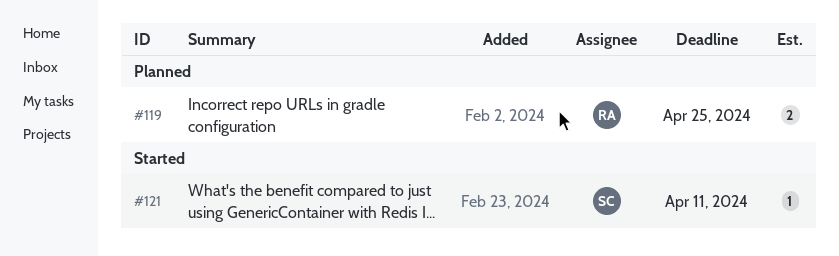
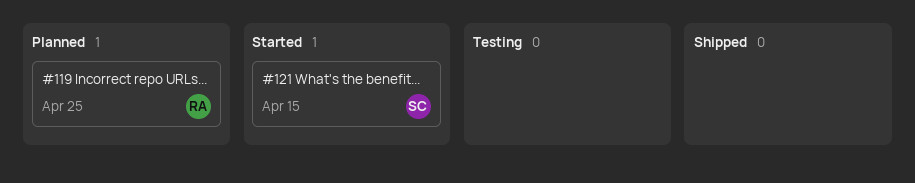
#121, due: Apr 11 -> Apr 15

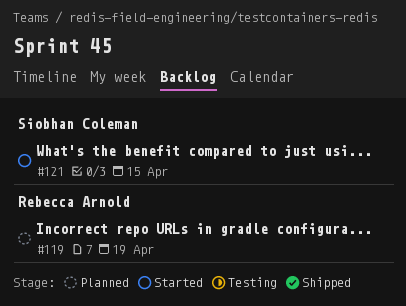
#119, due: Apr 25 -> Apr 19

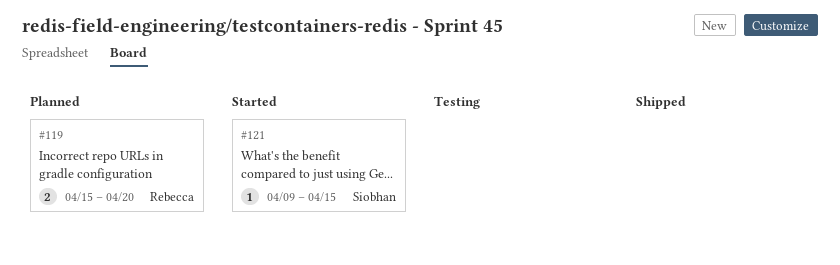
#119, due: Apr 19 -> Apr 20

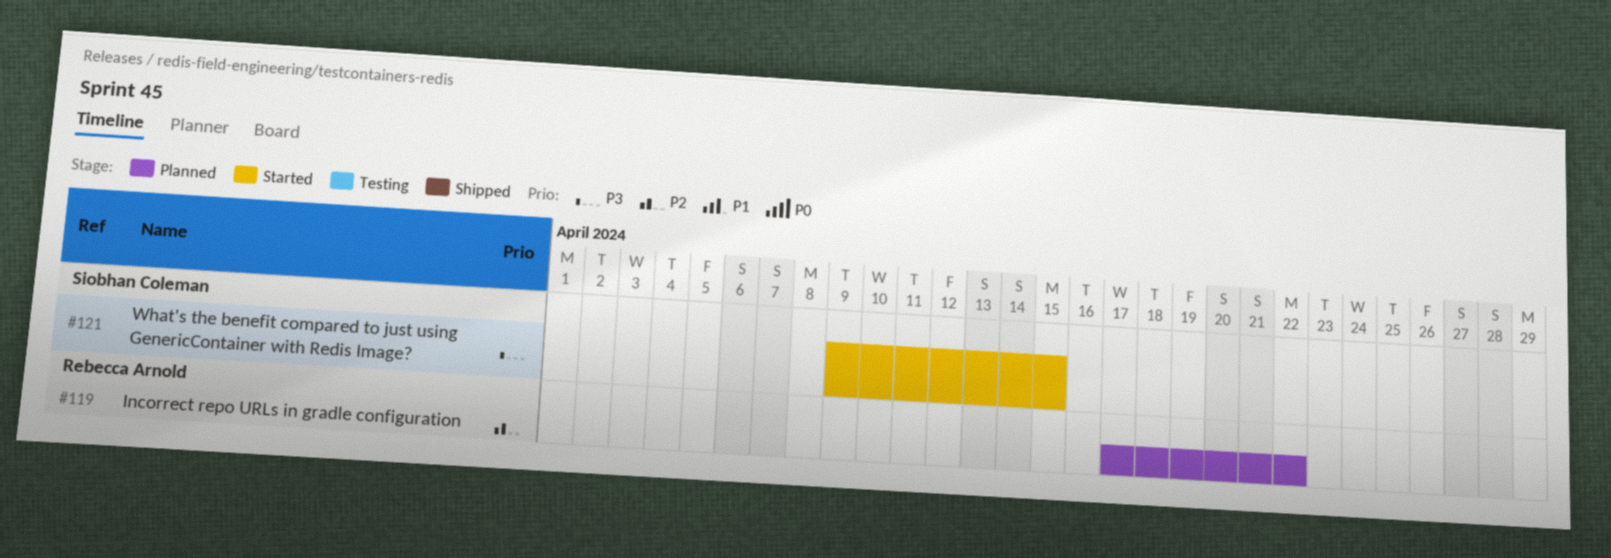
#119, start: Apr 15 -> Apr 17
#119, due: Apr 20 -> Apr 22

